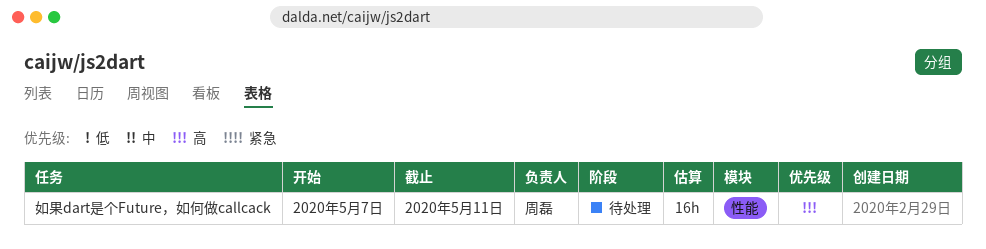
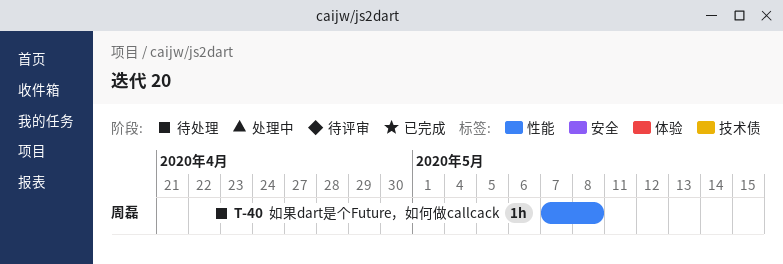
如果dart是个Future，如何做callcack, estimate: 16h -> 1h
如果dart是个Future，如何做callcack, due: May 11 -> May 8

